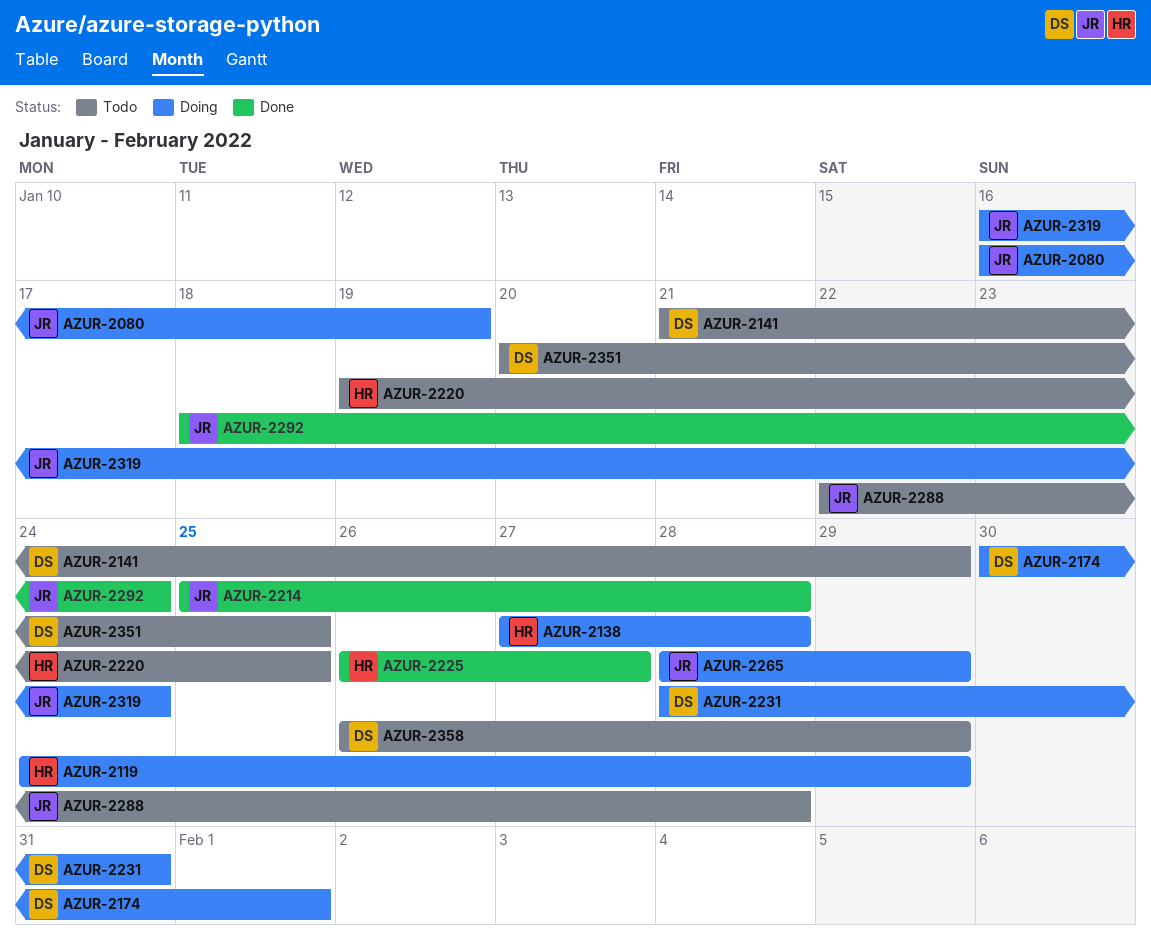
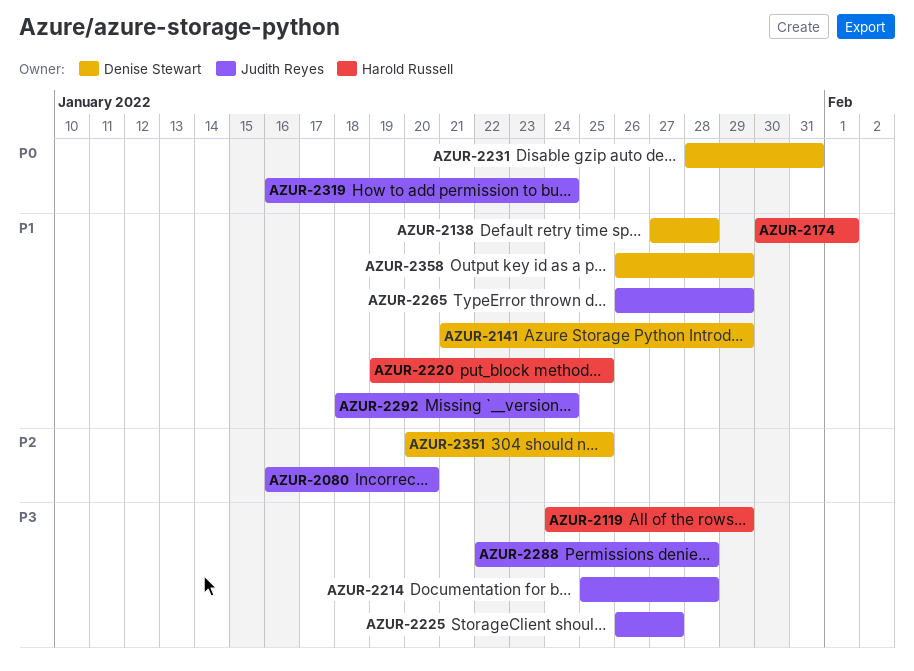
AZUR-2080, due: Jan 19 -> Jan 20
AZUR-2138, owner: Harold Russell -> Denise Stewart
AZUR-2174, owner: Denise Stewart -> Harold Russell
AZUR-2225, owner: Harold Russell -> Judith Reyes
AZUR-2265, start: Jan 28 -> Jan 26

